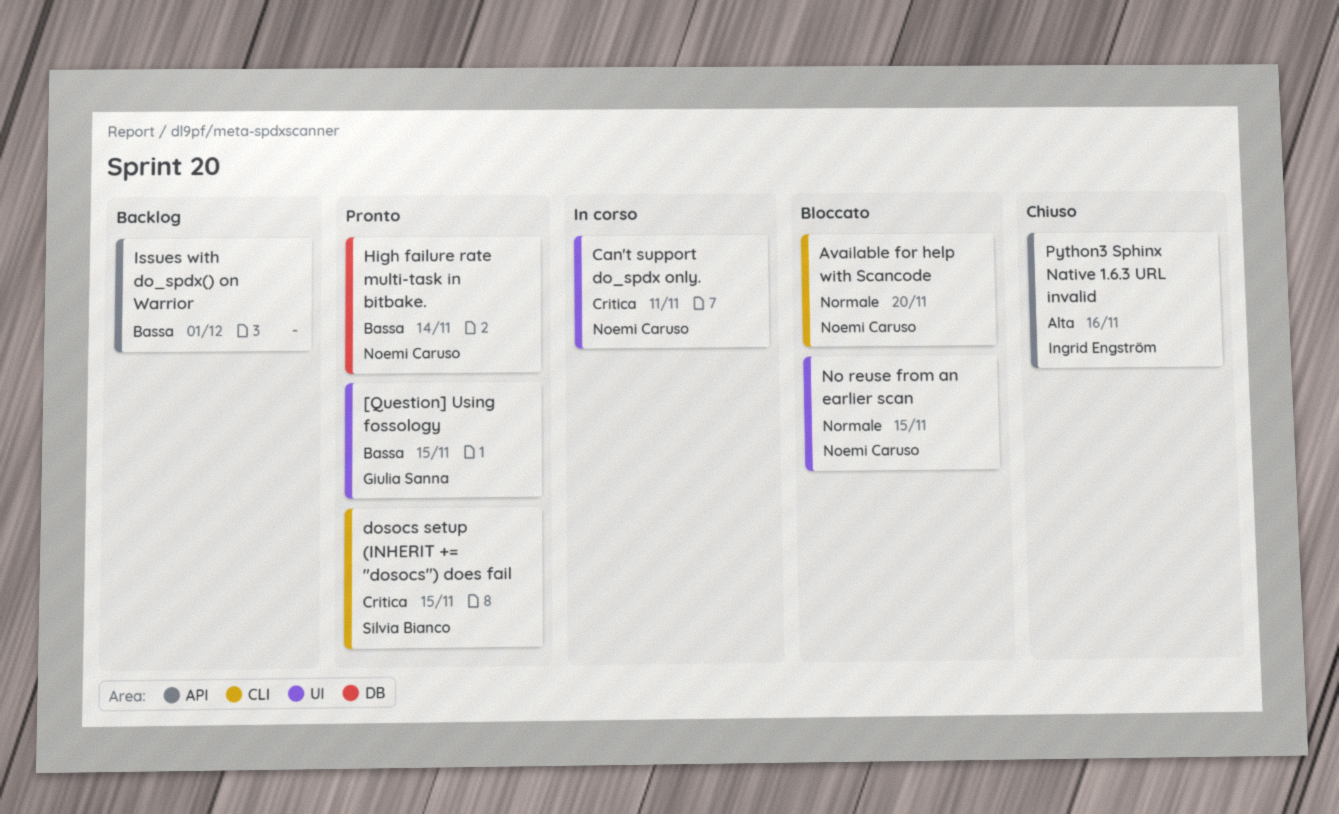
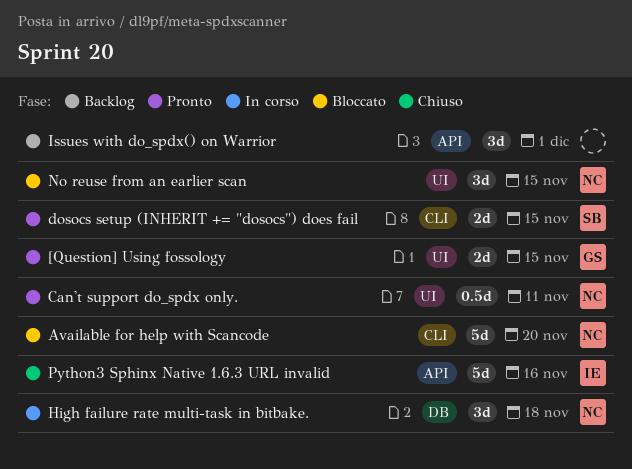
Can't support do_spdx only., status: In corso -> Pronto
High failure rate multi-task in bitbake., status: Pronto -> In corso
High failure rate multi-task in bitbake., due: Nov 14 -> Nov 18

